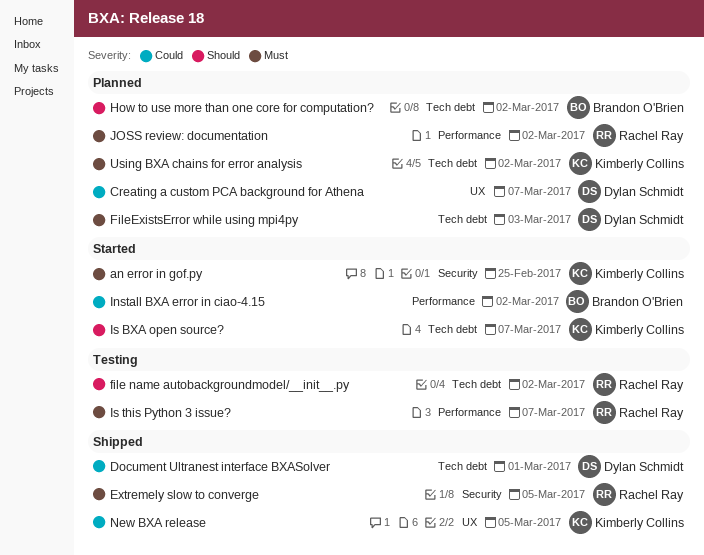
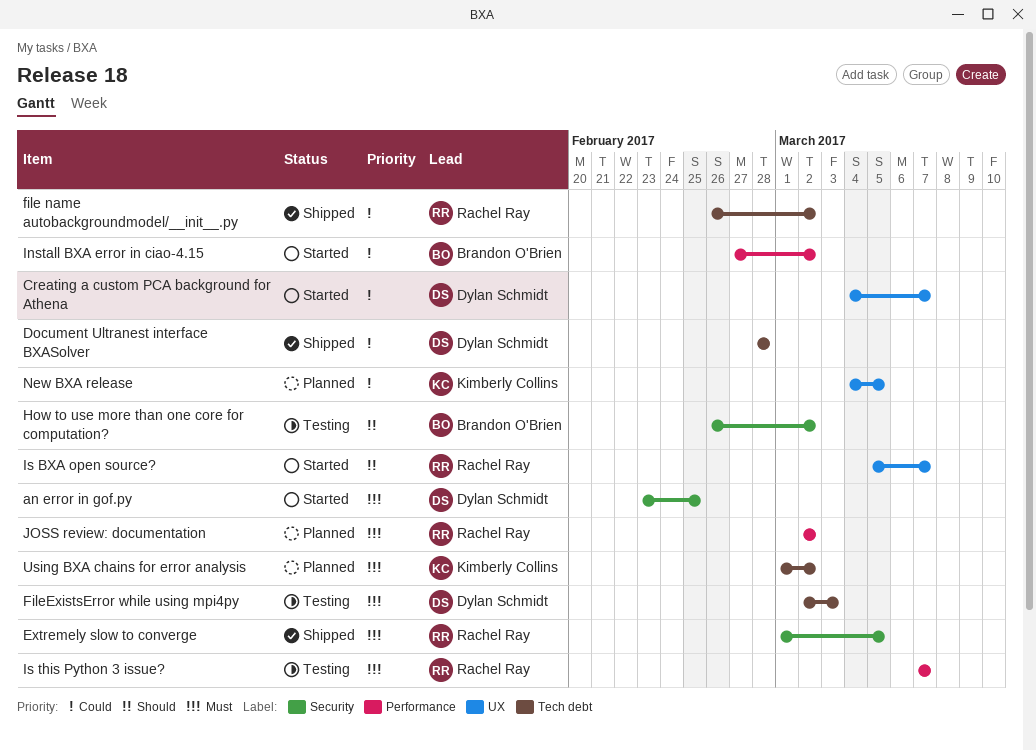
an error in gof.py, owner: Kimberly Collins -> Dylan Schmidt
Creating a custom PCA background for Athena, status: Planned -> Started
Document Ultranest interface BXASolver, due: Mar 1 -> Feb 28
file name autobackgroundmodel/__init__.py, status: Testing -> Shipped
file name autobackgroundmodel/__init__.py, priority: Should -> Could
FileExistsError while using mpi4py, status: Planned -> Testing
How to use more than one core for computation?, status: Planned -> Testing
How to use more than one core for computation?, label: Tech debt -> Security
Is BXA open source?, owner: Kimberly Collins -> Rachel Ray
Is BXA open source?, label: Tech debt -> UX
New BXA release, status: Shipped -> Planned

